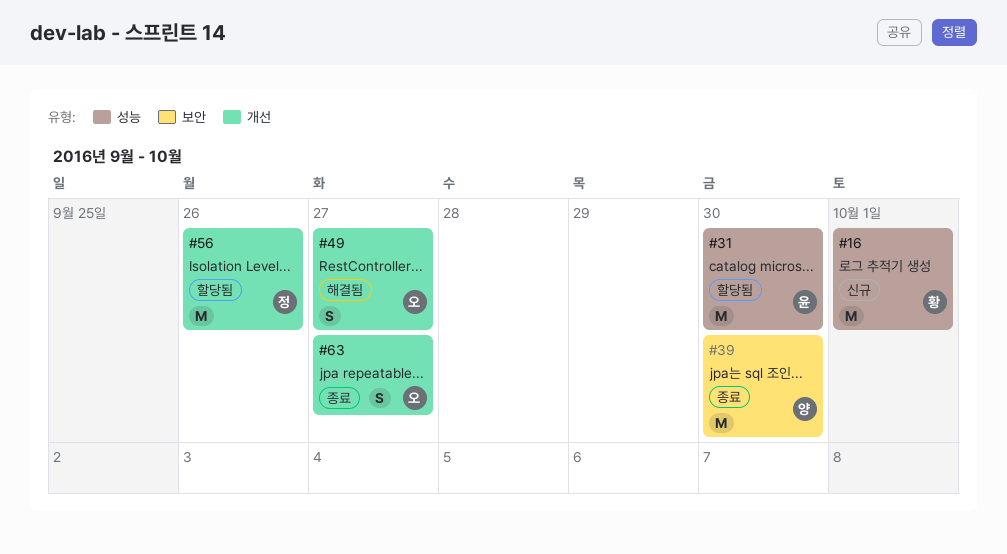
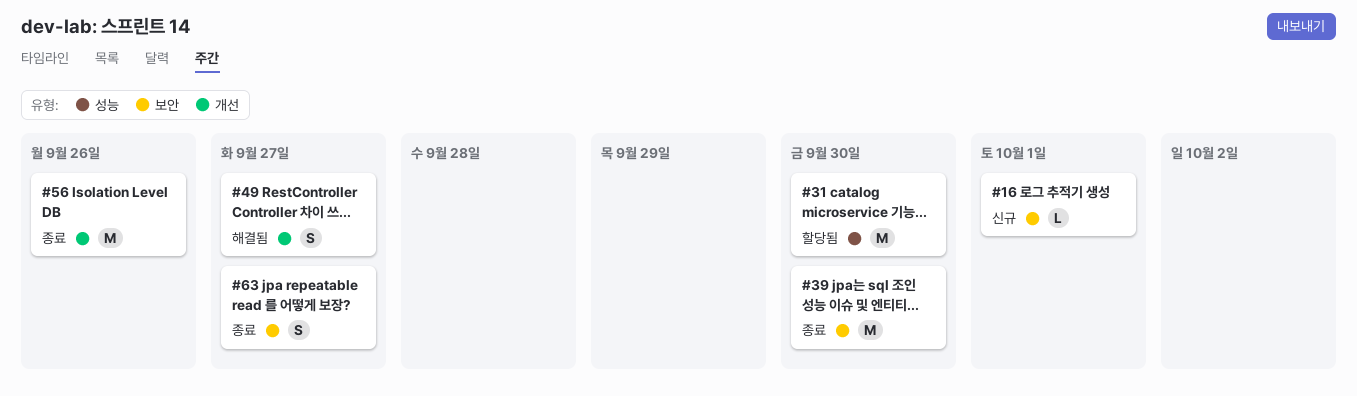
#16, label: 성능 -> 보안
#16, estimate: M -> L
#56, status: 할당됨 -> 종료
#63, label: 개선 -> 보안

